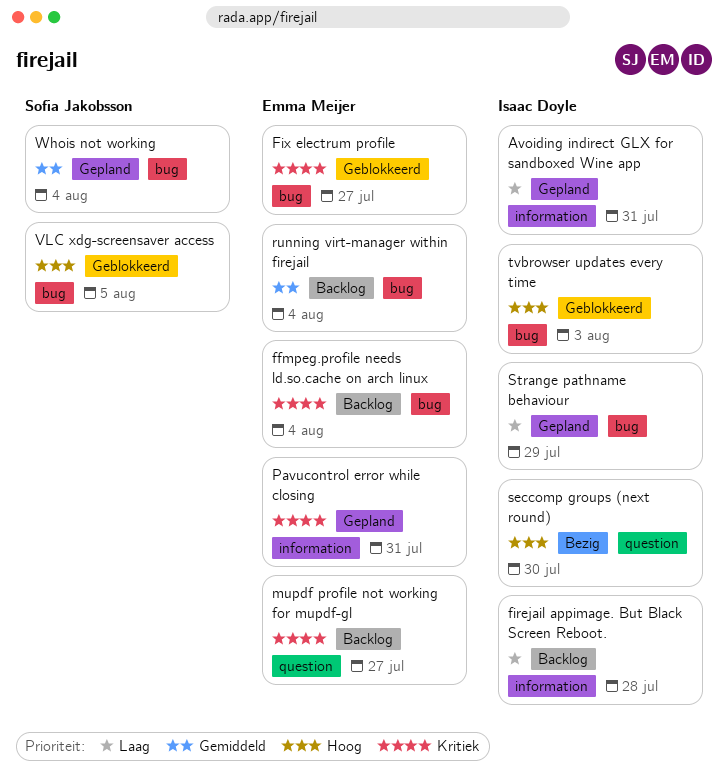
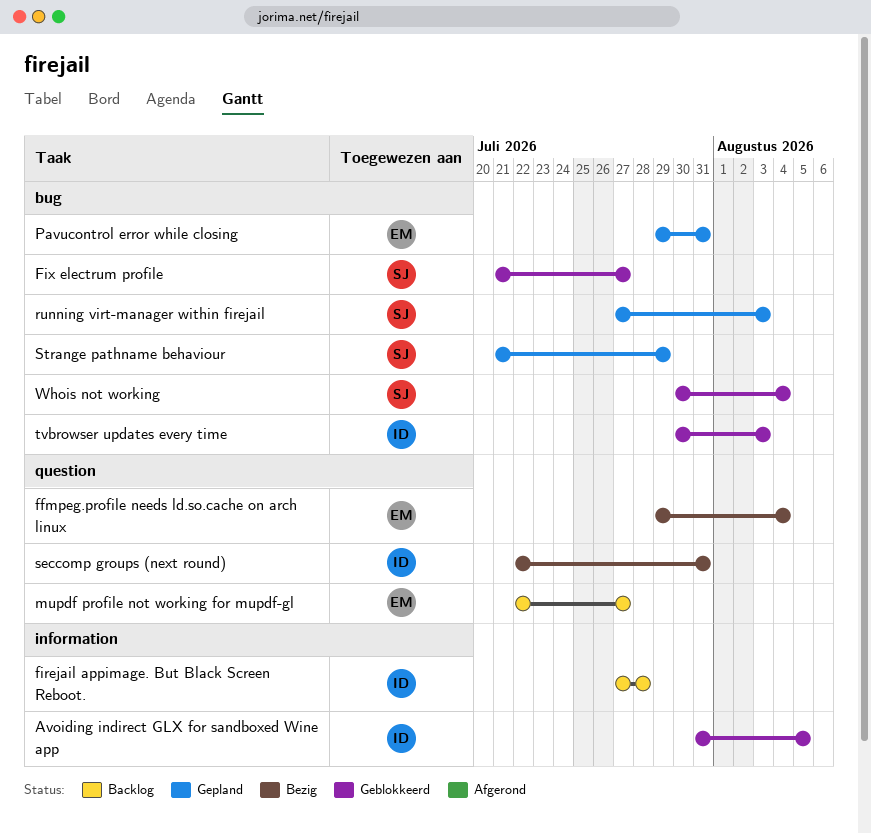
Avoiding indirect GLX for sandboxed Wine app, status: Gepland -> Geblokkeerd
Avoiding indirect GLX for sandboxed Wine app, due: Jul 31 -> Aug 5
ffmpeg.profile needs ld.so.cache on arch linux, status: Backlog -> Bezig
ffmpeg.profile needs ld.so.cache on arch linux, label: bug -> question
Fix electrum profile, owner: Emma Meijer -> Sofia Jakobsson
Pavucontrol error while closing, label: information -> bug
running virt-manager within firejail, status: Backlog -> Gepland
running virt-manager within firejail, owner: Emma Meijer -> Sofia Jakobsson
running virt-manager within firejail, due: Aug 4 -> Aug 3
seccomp groups (next round), due: Jul 30 -> Jul 31
Strange pathname behaviour, owner: Isaac Doyle -> Sofia Jakobsson
VLC xdg-screensaver access: present -> none
Whois not working, status: Gepland -> Geblokkeerd

